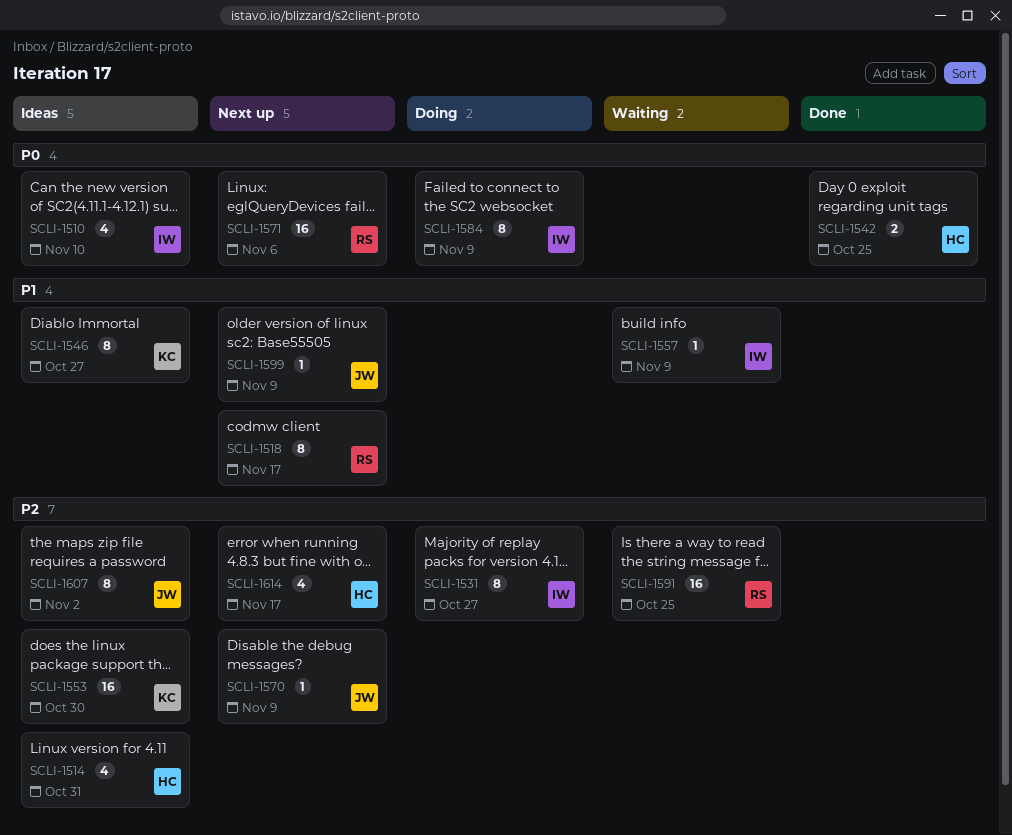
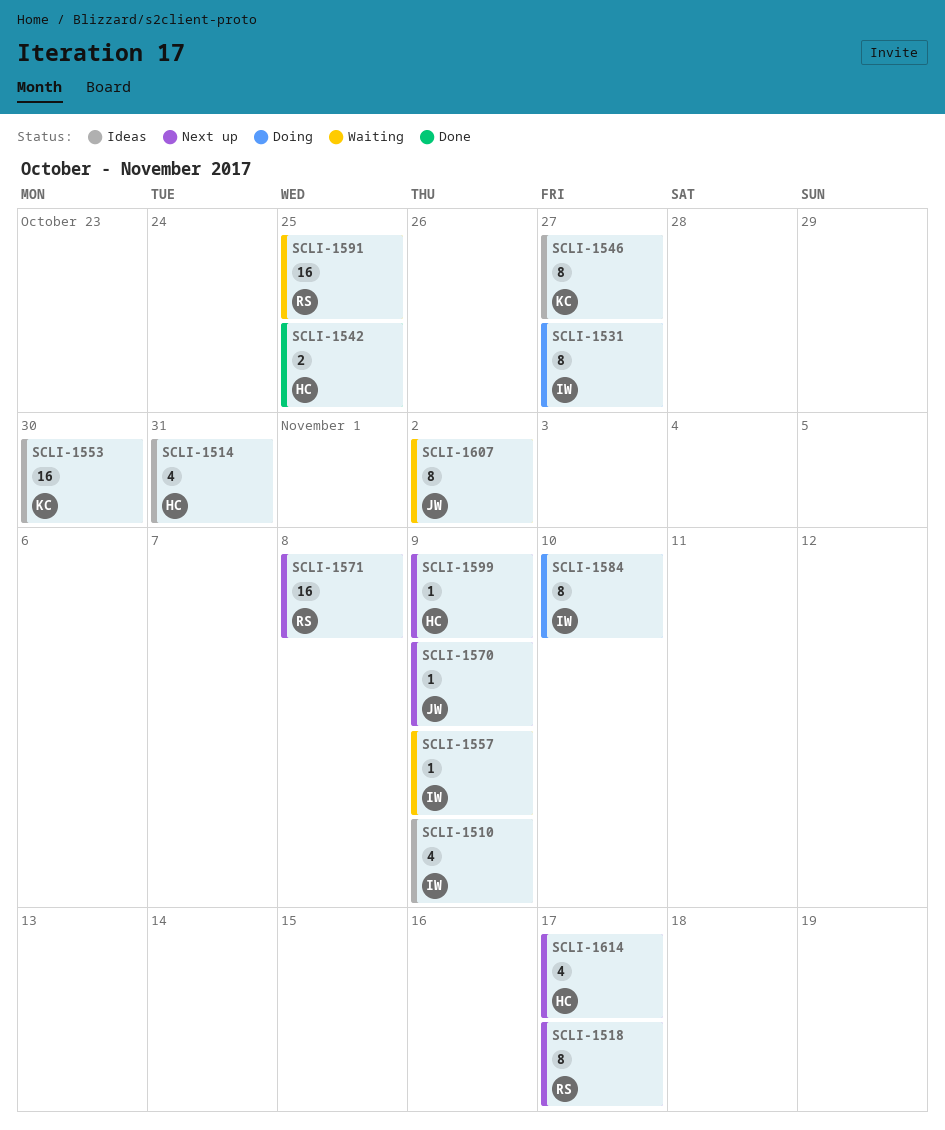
SCLI-1510, due: Nov 10 -> Nov 9
SCLI-1571, due: Nov 6 -> Nov 8
SCLI-1584, due: Nov 9 -> Nov 10
SCLI-1599, owner: JW -> HC
SCLI-1607, status: Ideas -> Waiting

